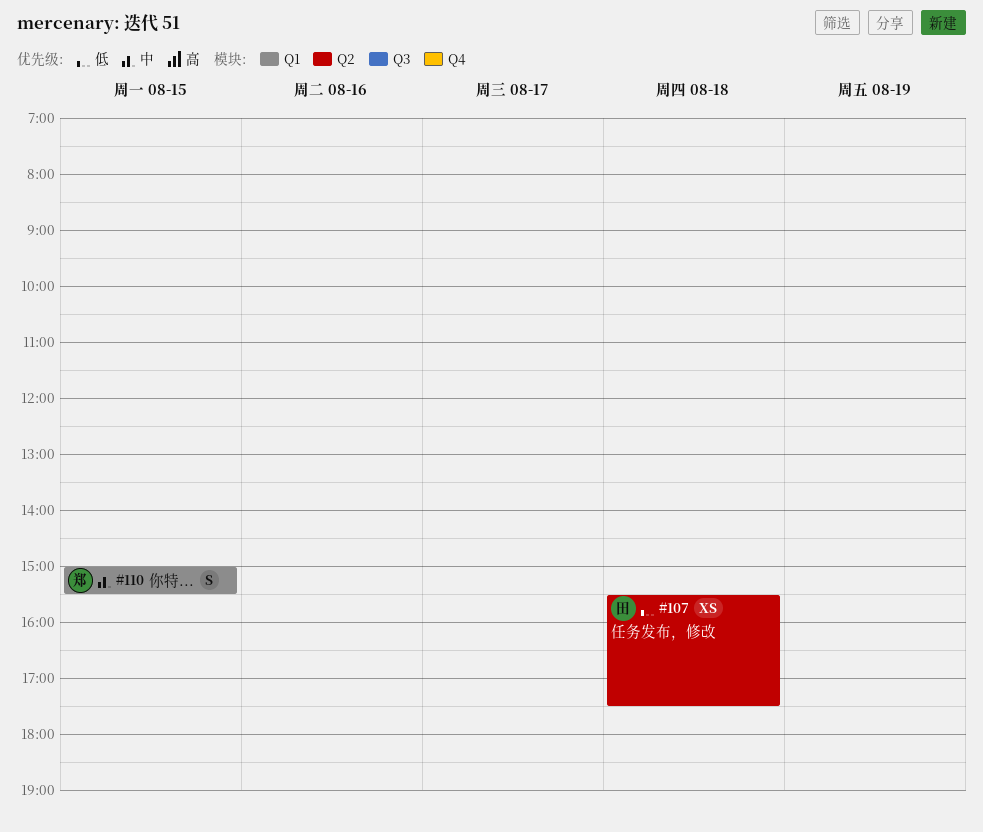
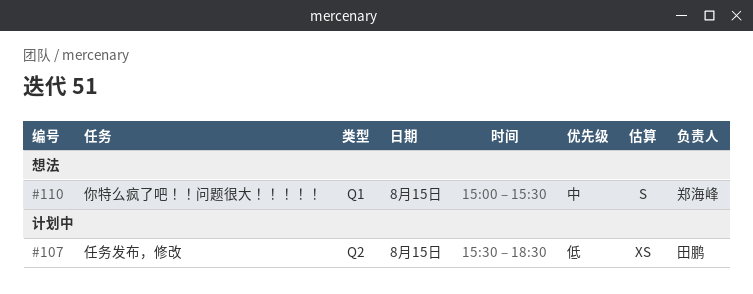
#107, day: Aug 18 -> Aug 15
#107, ends: 17:30 -> 18:30

